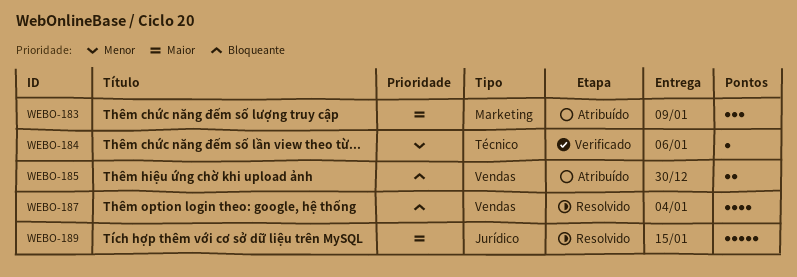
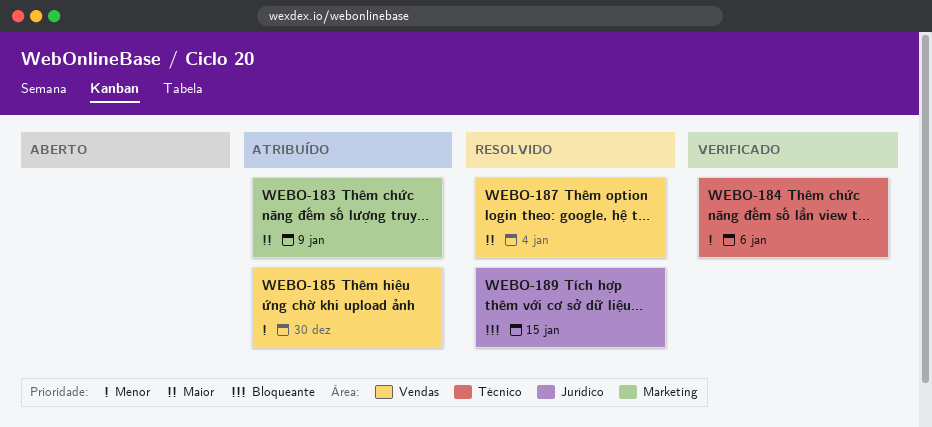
WEBO-185, priority: Bloqueante -> Menor
WEBO-187, priority: Bloqueante -> Maior
WEBO-189, priority: Maior -> Bloqueante

